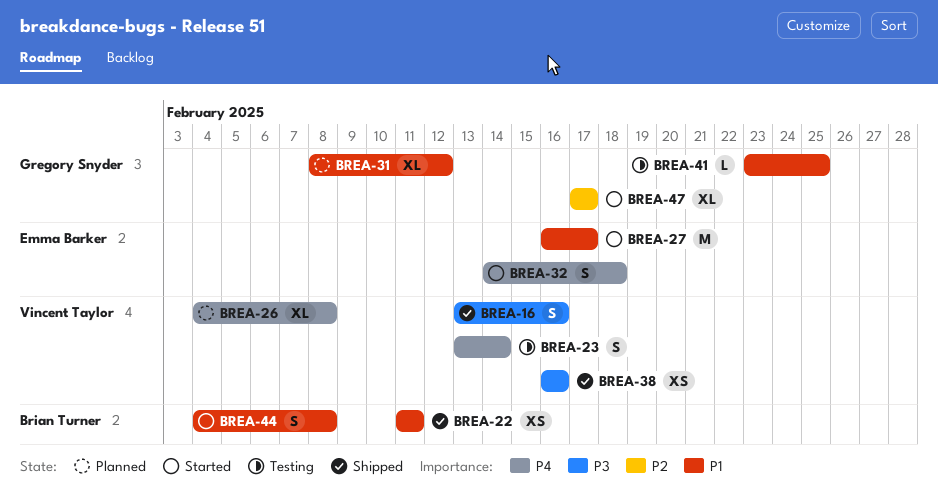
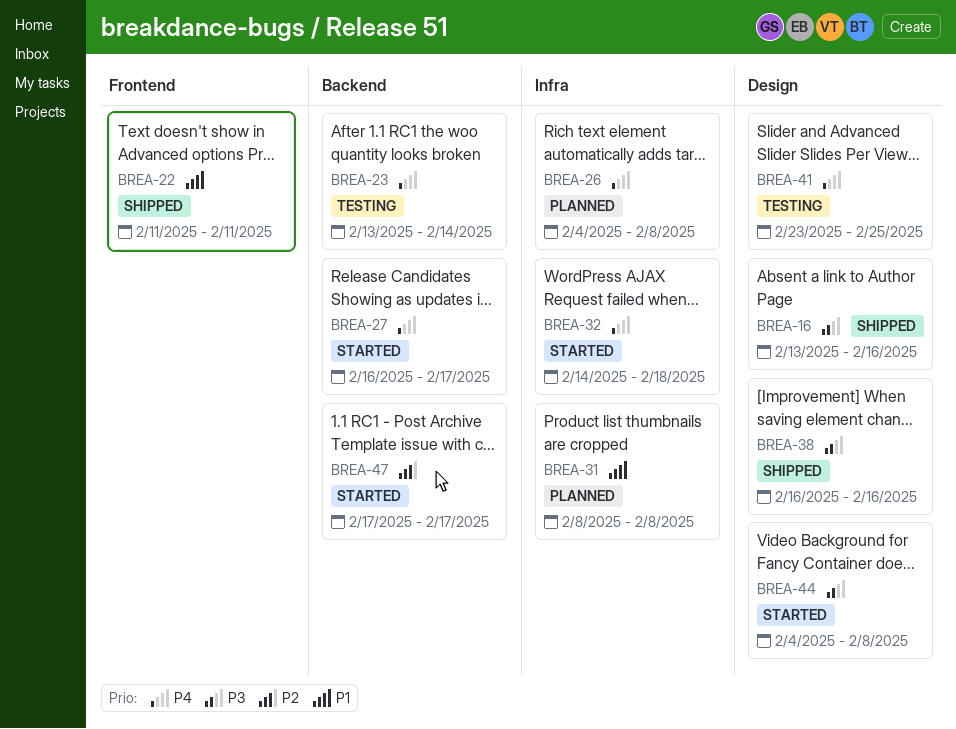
BREA-27, priority: P1 -> P4
BREA-31, due: Feb 12 -> Feb 8
BREA-41, priority: P1 -> P4
BREA-44, priority: P1 -> P3

